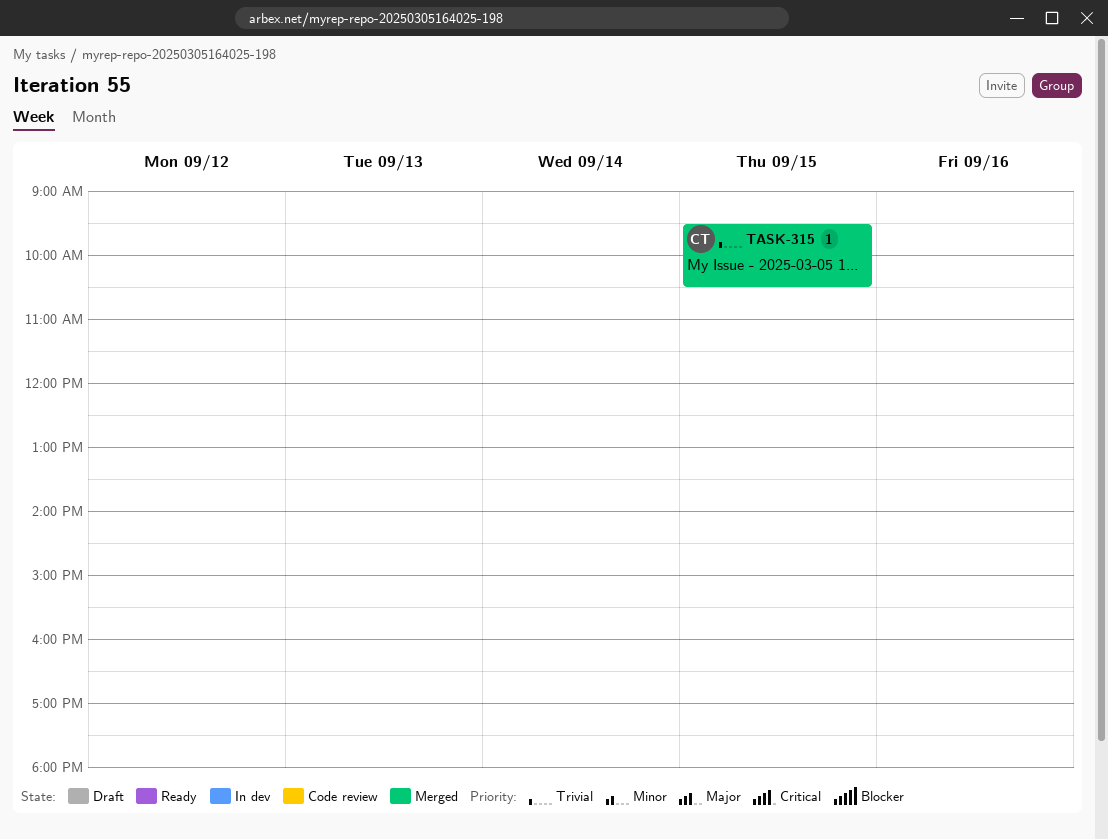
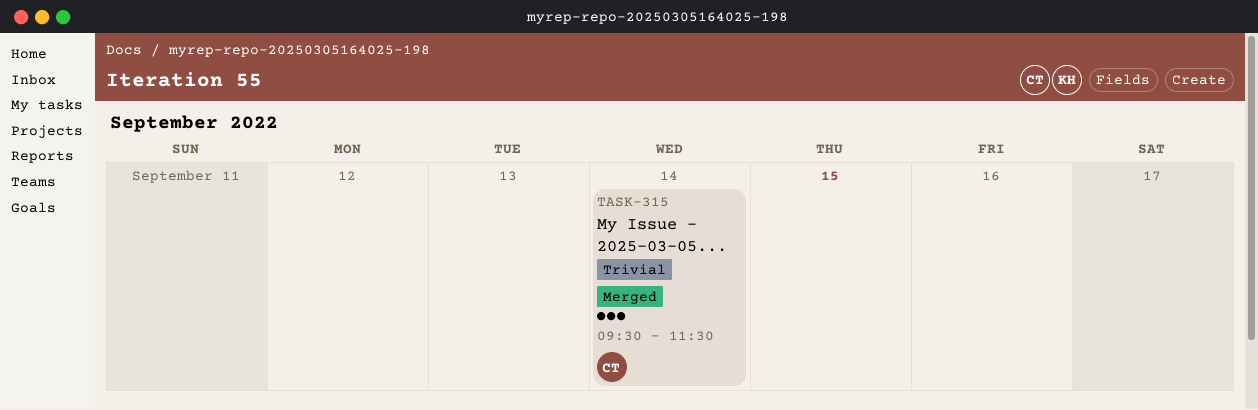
TASK-315, estimate: 1 -> 3
TASK-315, day: Sep 15 -> Sep 14
TASK-315, ends: 10:30 -> 11:30

